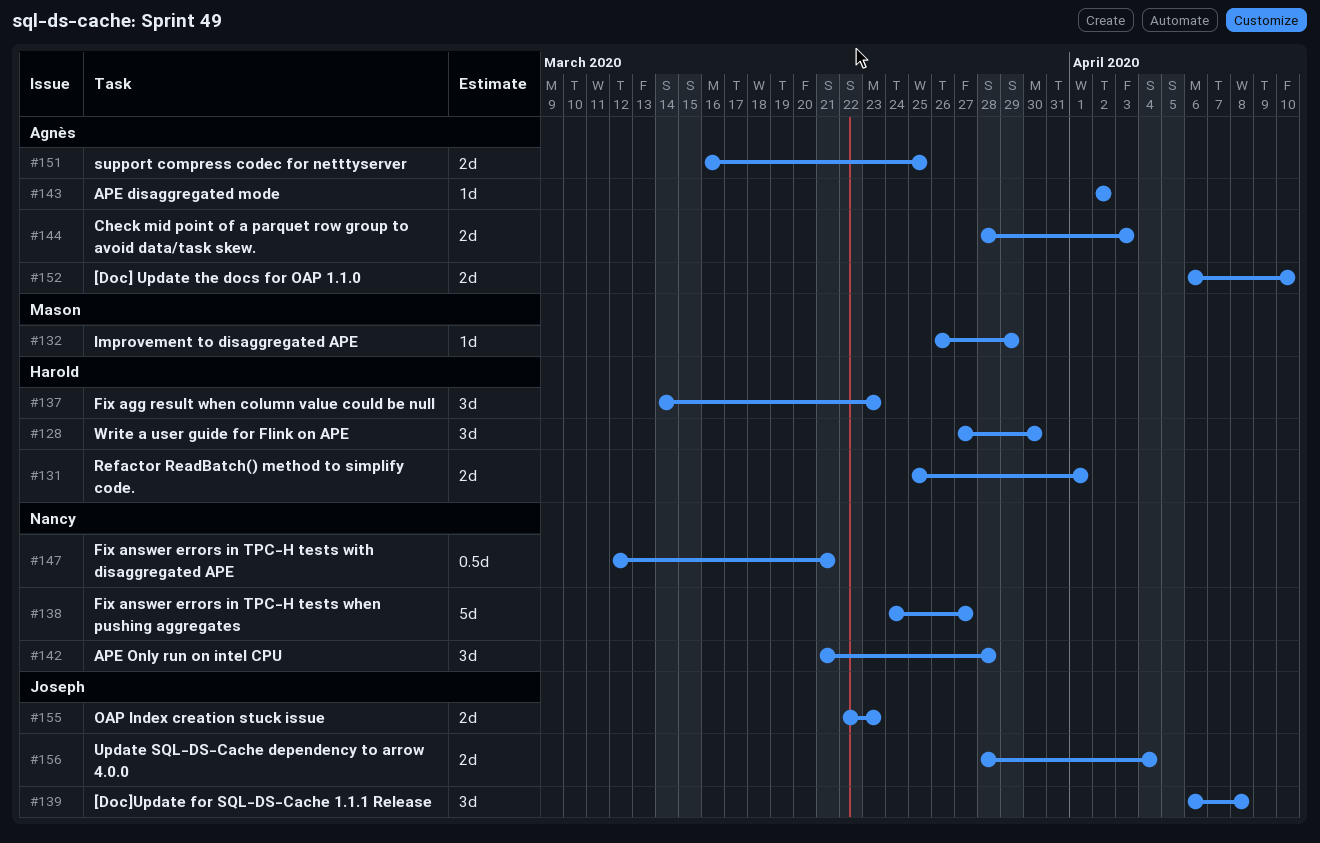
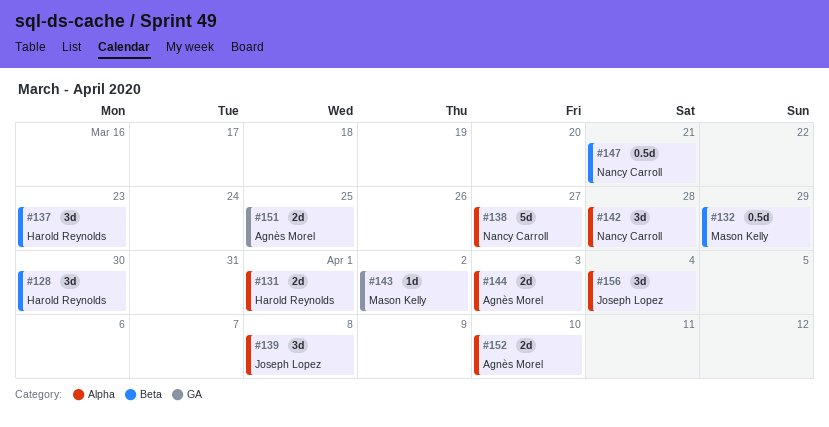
#132, estimate: 1d -> 0.5d
#143, owner: Agnès Morel -> Mason Kelly
#155: present -> none
#156, estimate: 2d -> 3d

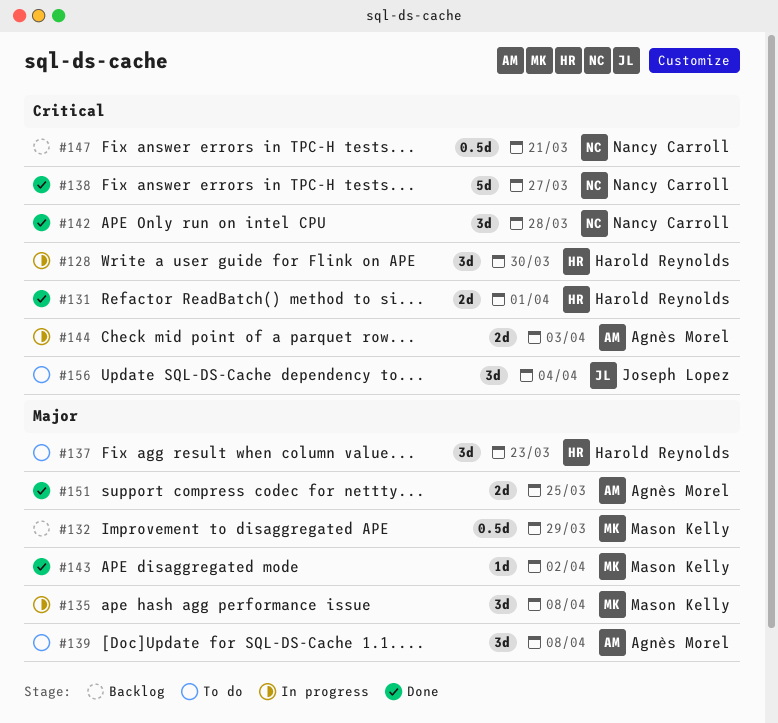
#135: none -> present
#139, owner: Joseph Lopez -> Agnès Morel
#152: present -> none

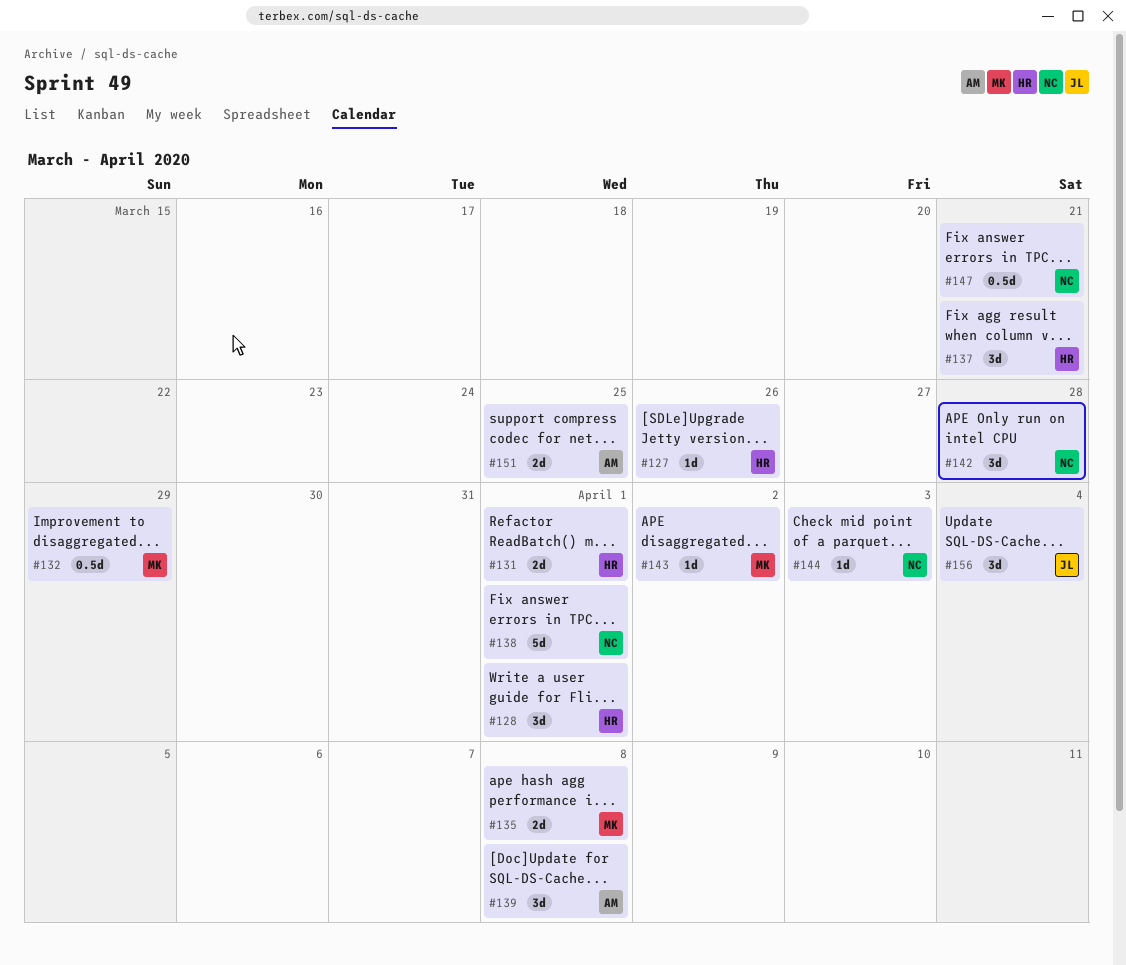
#127: none -> present
#128, due: Mar 30 -> Apr 1
#135, estimate: 3d -> 2d
#137, due: Mar 23 -> Mar 21
#138, due: Mar 27 -> Apr 1
#144, owner: Agnès Morel -> Nancy Carroll
#144, estimate: 2d -> 1d

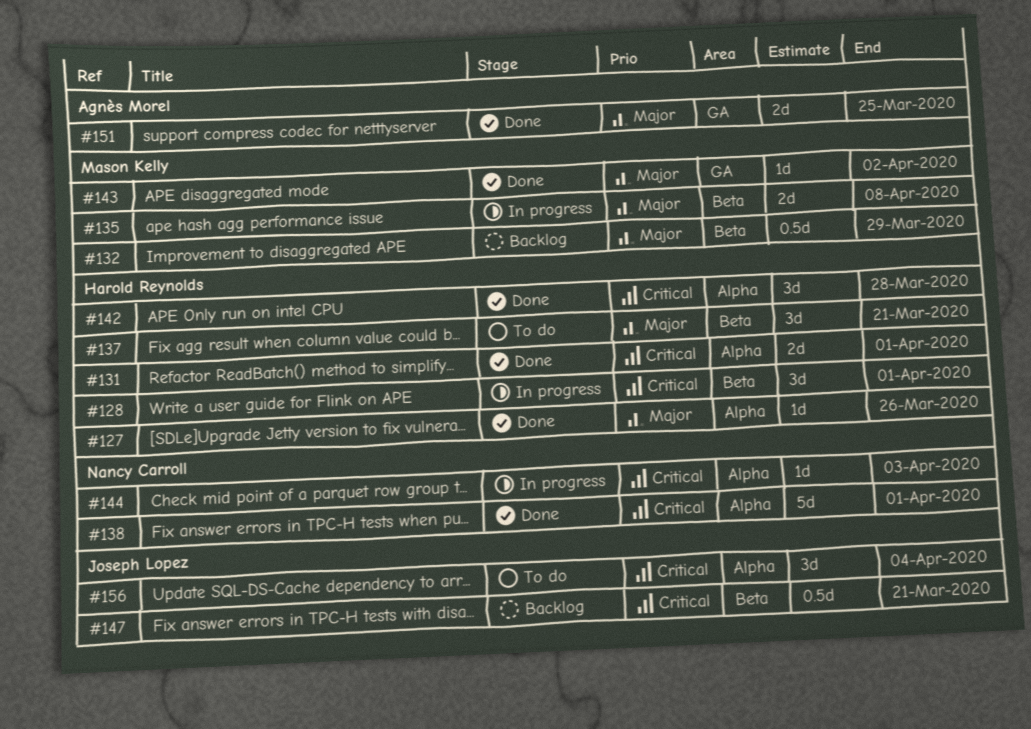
#139: present -> none
#142, owner: Nancy Carroll -> Harold Reynolds
#147, owner: Nancy Carroll -> Joseph Lopez

